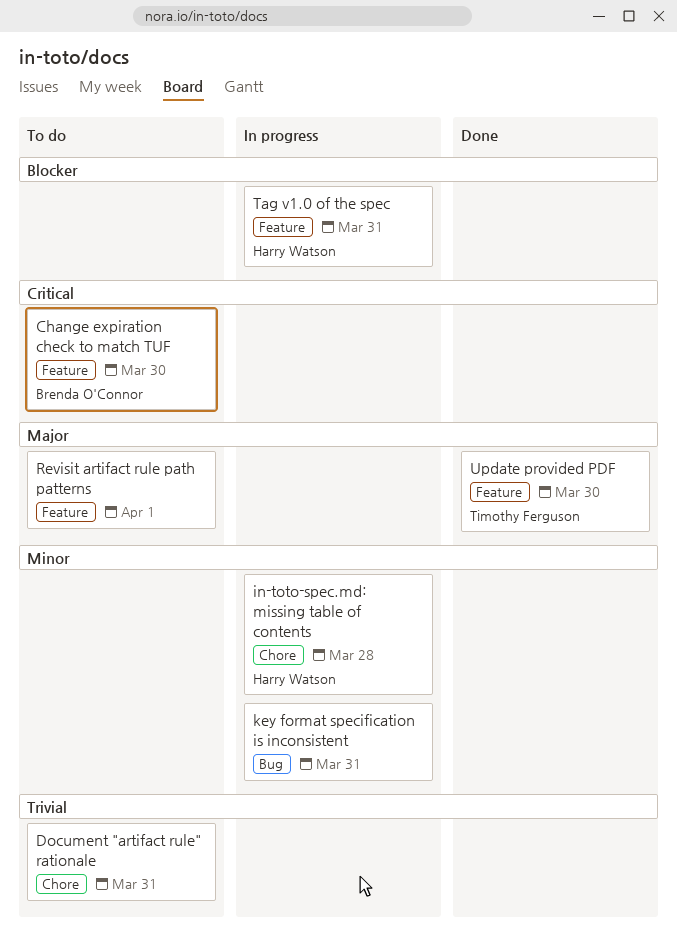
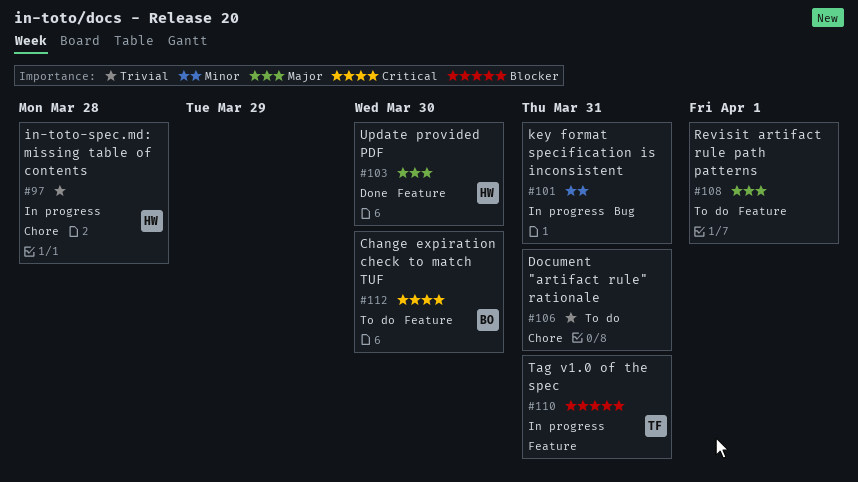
in-toto-spec.md: missing table of contents, priority: Minor -> Trivial
Tag v1.0 of the spec, owner: Harry Watson -> Timothy Ferguson
Update provided PDF, owner: Timothy Ferguson -> Harry Watson

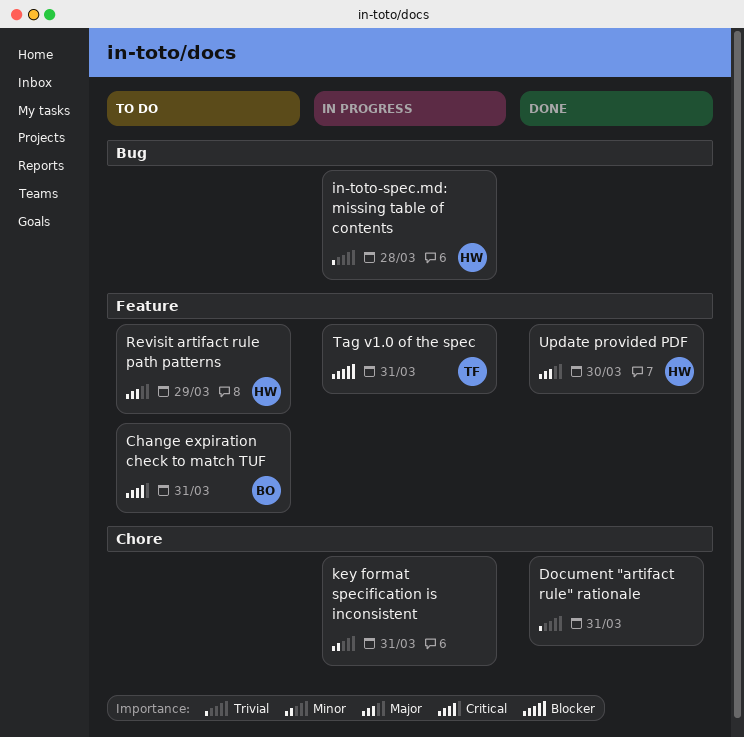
Change expiration check to match TUF, due: Mar 30 -> Mar 31
Document "artifact rule" rationale, status: To do -> Done
in-toto-spec.md: missing table of contents, label: Chore -> Bug
key format specification is inconsistent, label: Bug -> Chore
Revisit artifact rule path patterns, owner: none -> HW
Revisit artifact rule path patterns, due: Apr 1 -> Mar 29

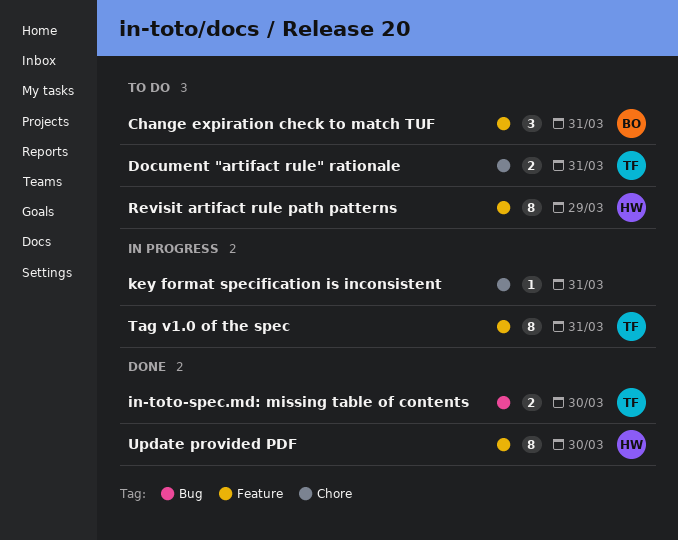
Document "artifact rule" rationale, status: Done -> To do
Document "artifact rule" rationale, owner: none -> TF
in-toto-spec.md: missing table of contents, status: In progress -> Done
in-toto-spec.md: missing table of contents, owner: HW -> TF
in-toto-spec.md: missing table of contents, due: Mar 28 -> Mar 30

